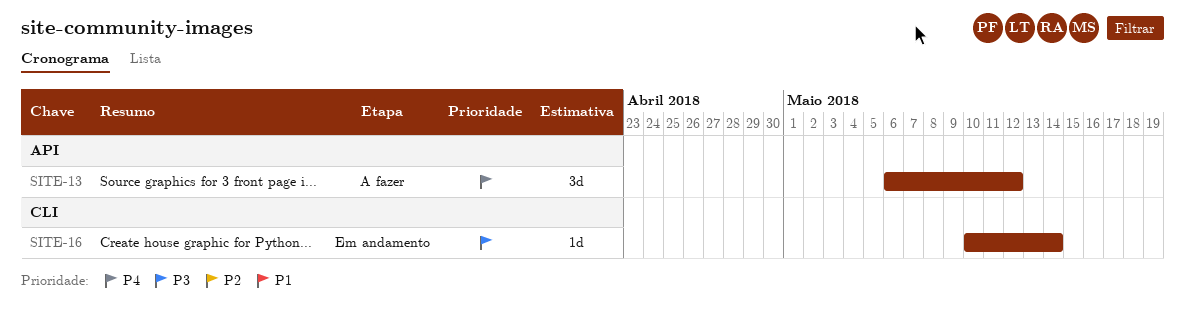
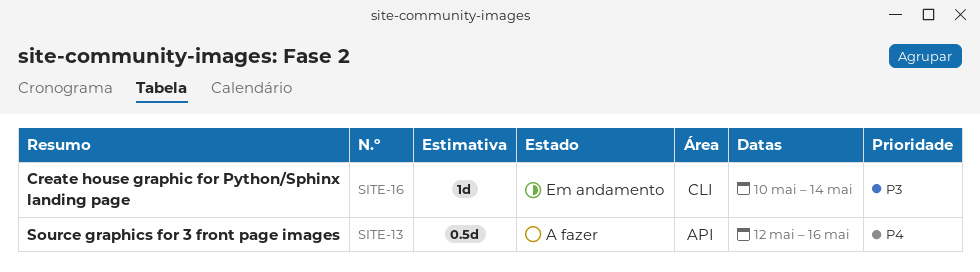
SITE-13, estimate: 3d -> 0.5d
SITE-13, start: May 6 -> May 12
SITE-13, due: May 12 -> May 16

